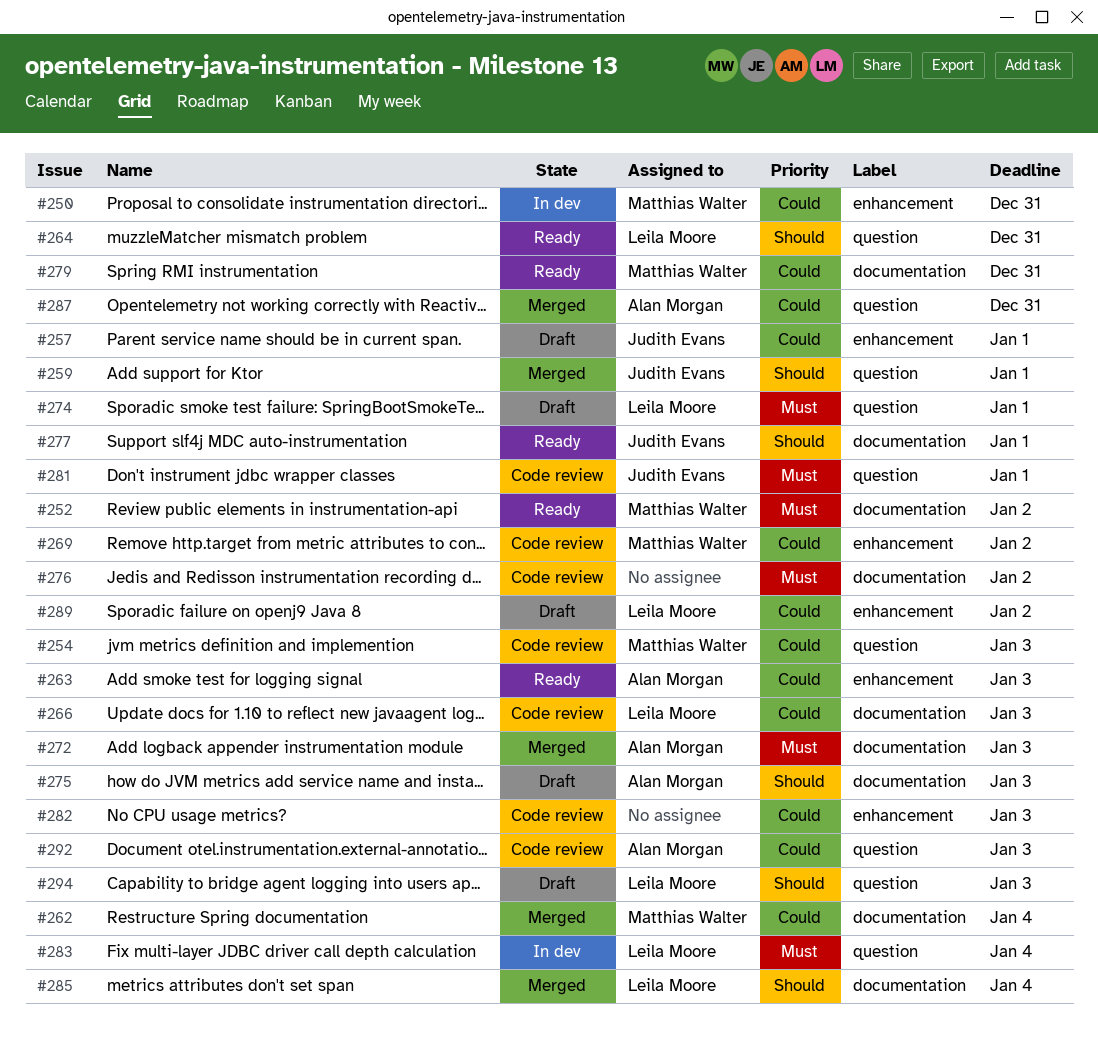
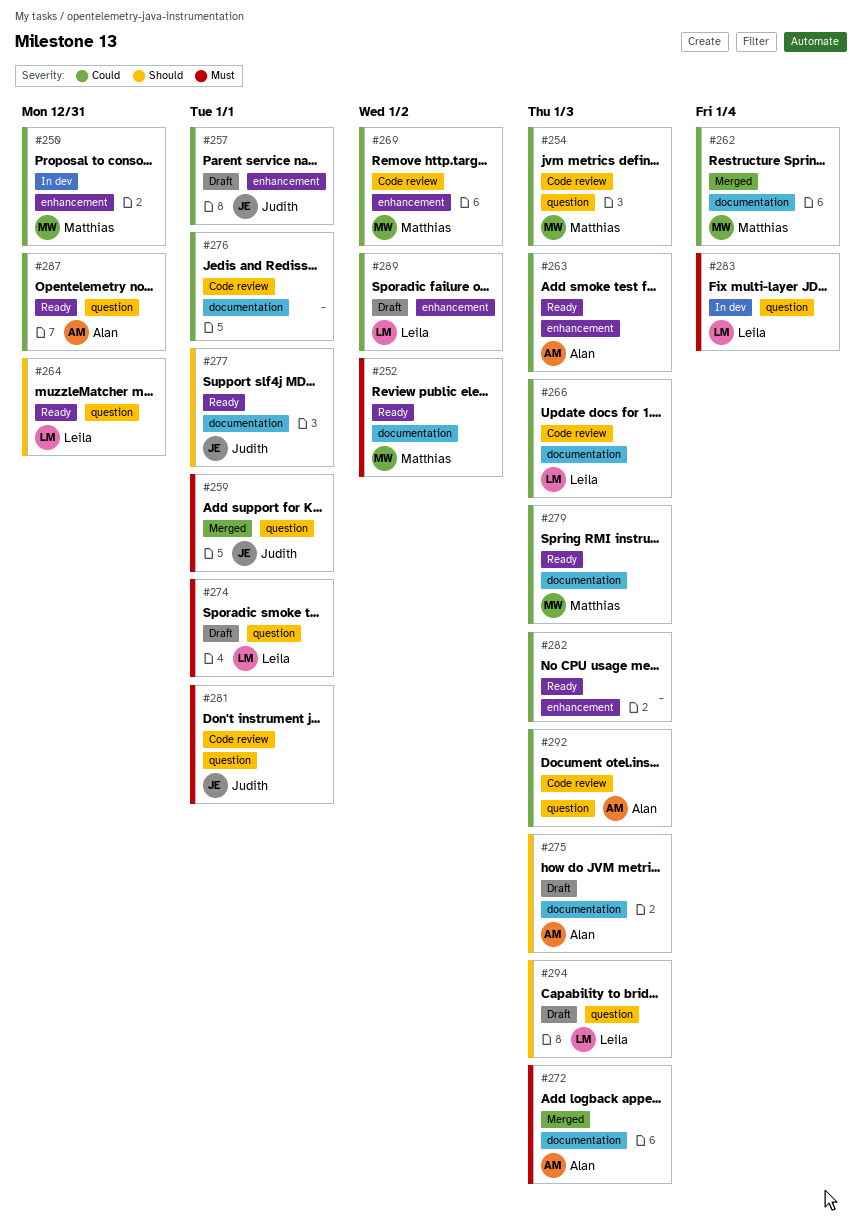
#259, priority: Should -> Must
#276, priority: Must -> Could
#276, due: Jan 2 -> Jan 1
#279, due: Dec 31 -> Jan 3
#282, status: Code review -> Ready
#285: present -> none
#287, status: Merged -> Ready

